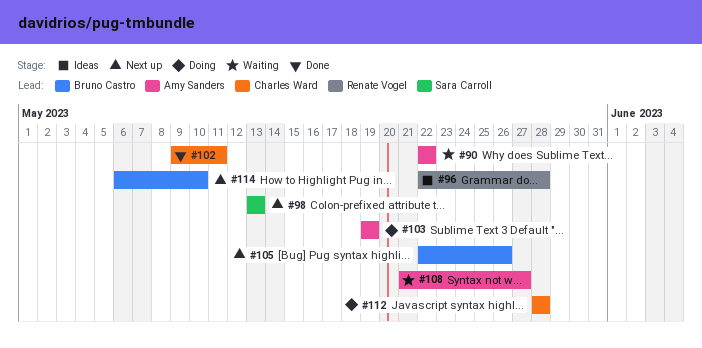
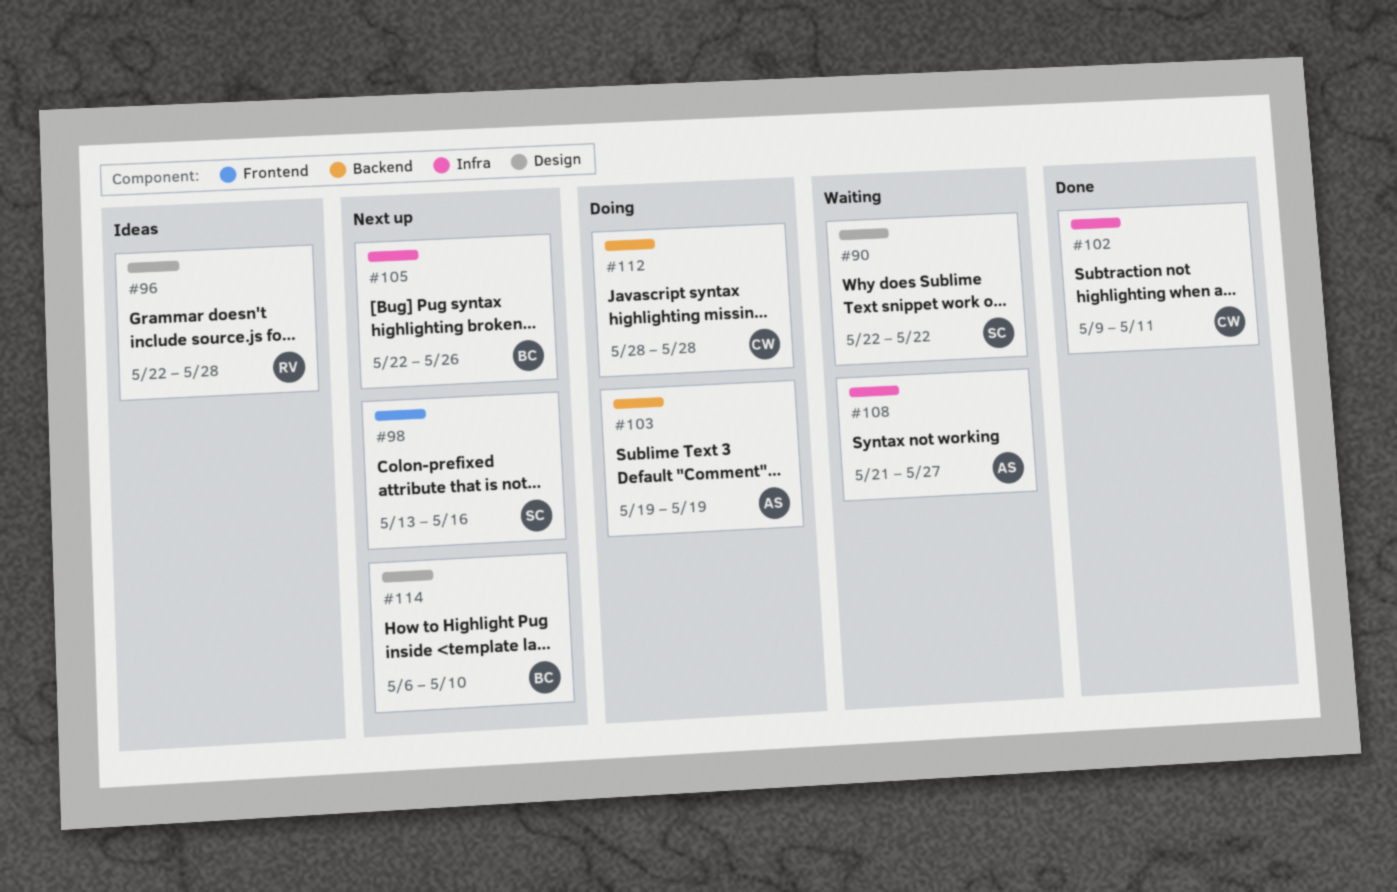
#90, owner: Amy Sanders -> Sara Carroll
#98, due: May 13 -> May 16

